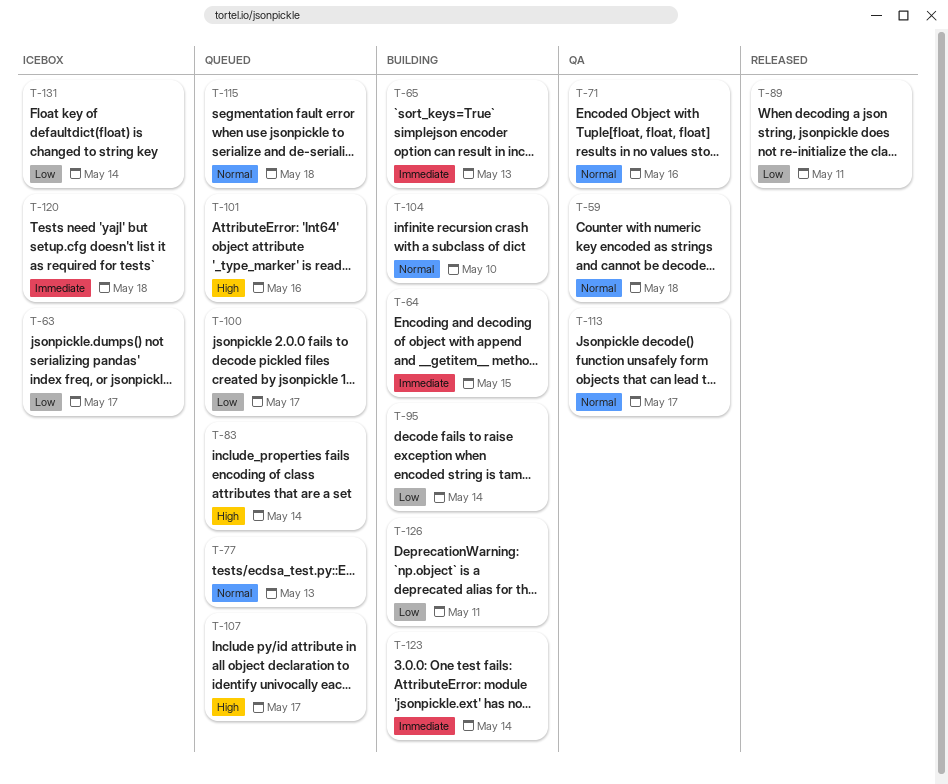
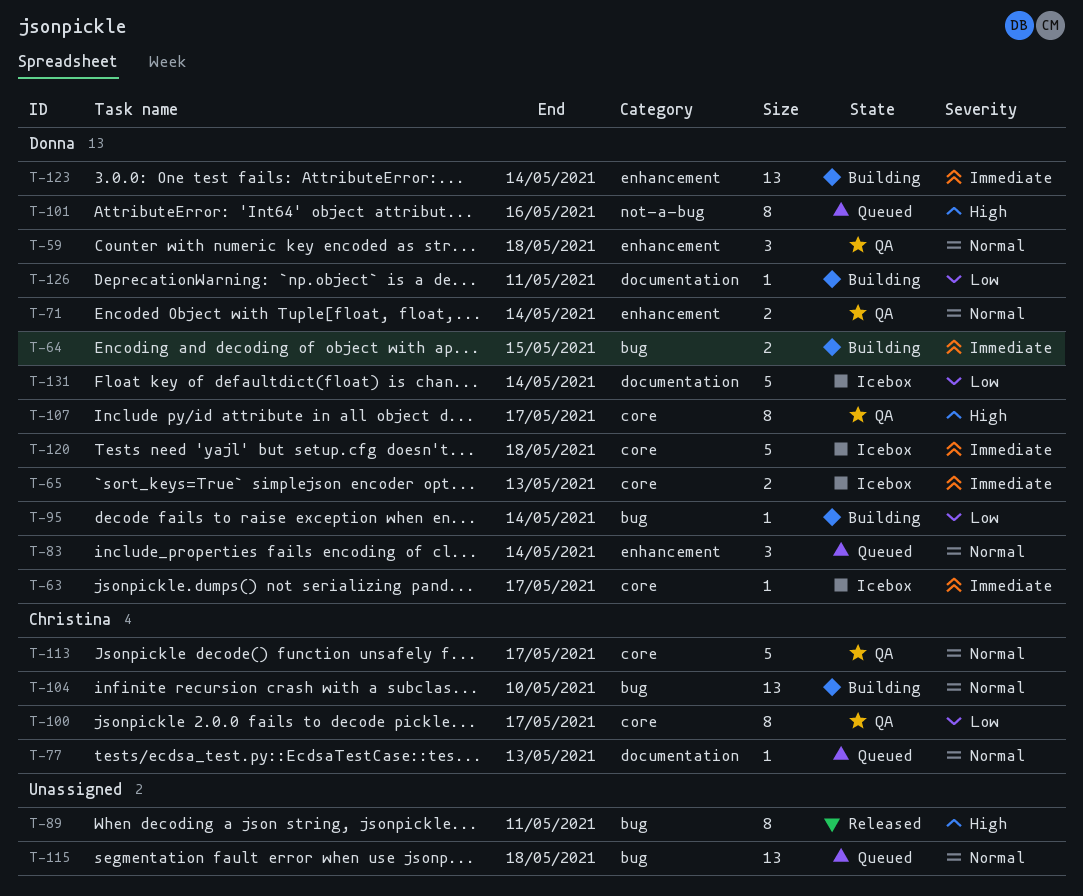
T-63, priority: Low -> Immediate
T-65, status: Building -> Icebox
T-71, due: May 16 -> May 14
T-83, priority: High -> Normal
T-89, priority: Low -> High
T-100, status: Queued -> QA
T-107, status: Queued -> QA

